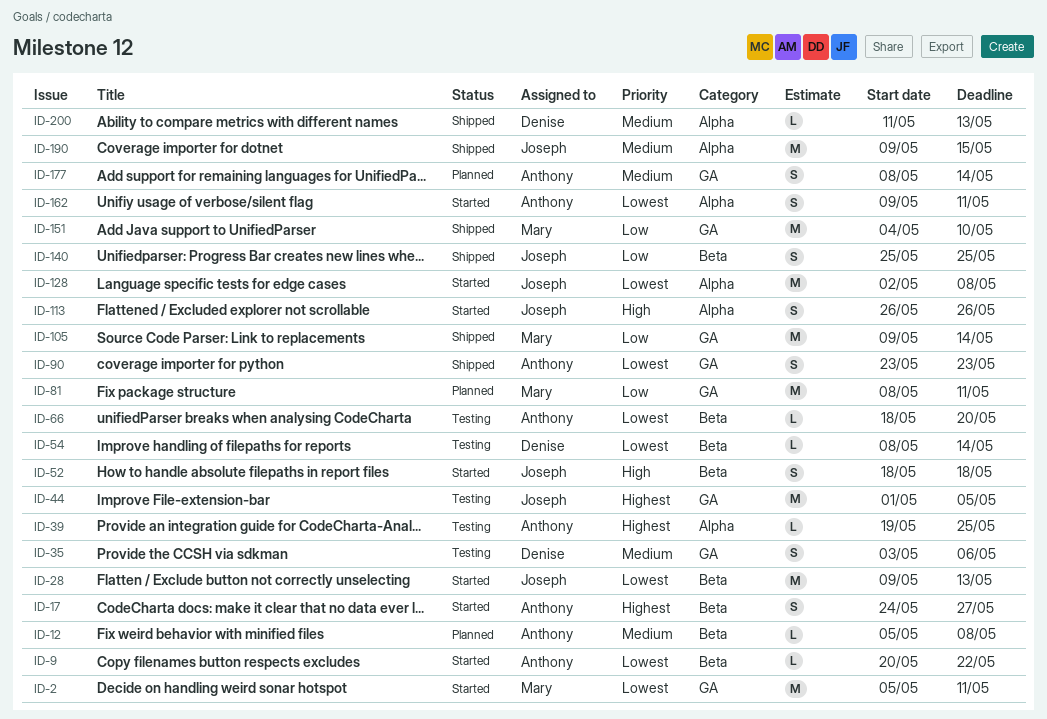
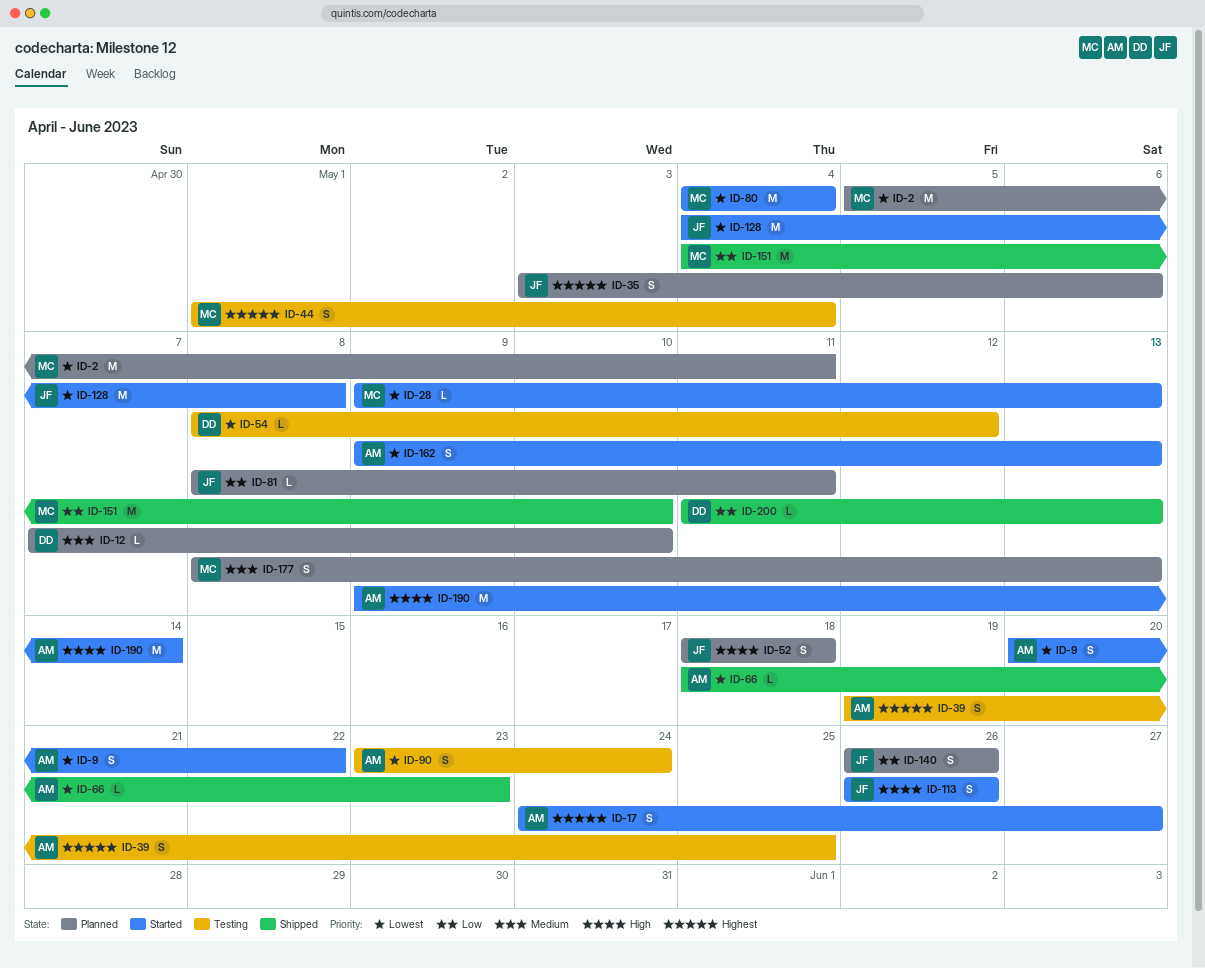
ID-2, status: Started -> Planned
ID-9, estimate: L -> S
ID-12, owner: Anthony -> Denise
ID-12, start: May 5 -> May 7
ID-12, due: May 8 -> May 10
ID-28, owner: Joseph -> Mary
ID-28, estimate: M -> L
ID-35, status: Testing -> Planned
ID-35, owner: Denise -> Joseph
ID-35, priority: Medium -> Highest
ID-39, estimate: L -> S
ID-44, owner: Joseph -> Mary
ID-44, estimate: M -> S
ID-44, due: May 5 -> May 4
ID-52, status: Started -> Planned
ID-54, due: May 14 -> May 12
ID-66, status: Testing -> Shipped
ID-66, due: May 20 -> May 23
ID-80: none -> present
ID-81, owner: Mary -> Joseph
ID-81, estimate: M -> L
ID-90, status: Shipped -> Testing
ID-90, due: May 23 -> May 24
ID-105: present -> none
ID-128, start: May 2 -> May 4
ID-140, status: Shipped -> Planned
ID-140, start: May 25 -> May 26
ID-140, due: May 25 -> May 26
ID-162, due: May 11 -> May 13
ID-177, owner: Anthony -> Mary
ID-177, due: May 14 -> May 13
ID-190, status: Shipped -> Started
ID-190, owner: Joseph -> Anthony
ID-190, priority: Medium -> High
ID-190, due: May 15 -> May 14
ID-200, priority: Medium -> Low

